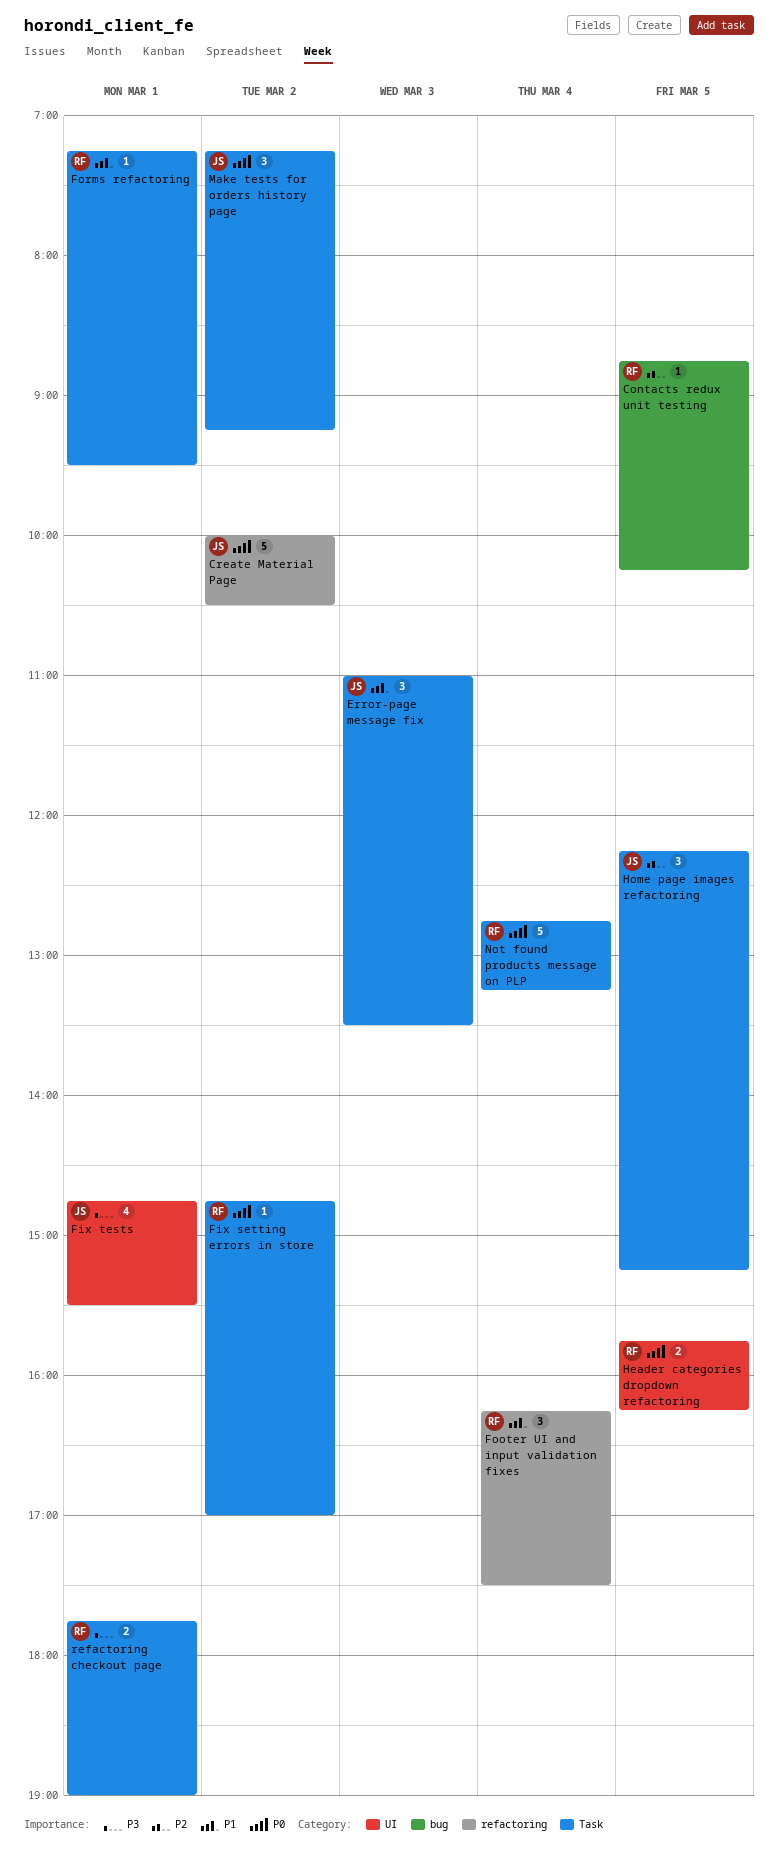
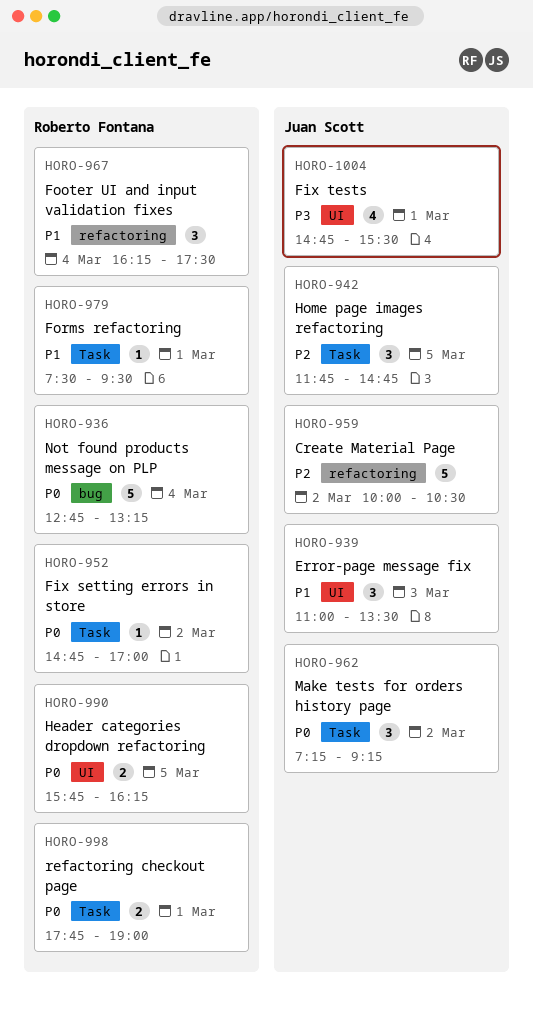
Contacts redux unit testing: present -> none
Create Material Page, priority: P0 -> P2
Error-page message fix, label: Task -> UI
Forms refactoring, begins: 07:15 -> 07:30
Home page images refactoring, begins: 12:15 -> 11:45
Home page images refactoring, ends: 15:15 -> 14:45
Not found products message on PLP, label: Task -> bug
refactoring checkout page, priority: P3 -> P0

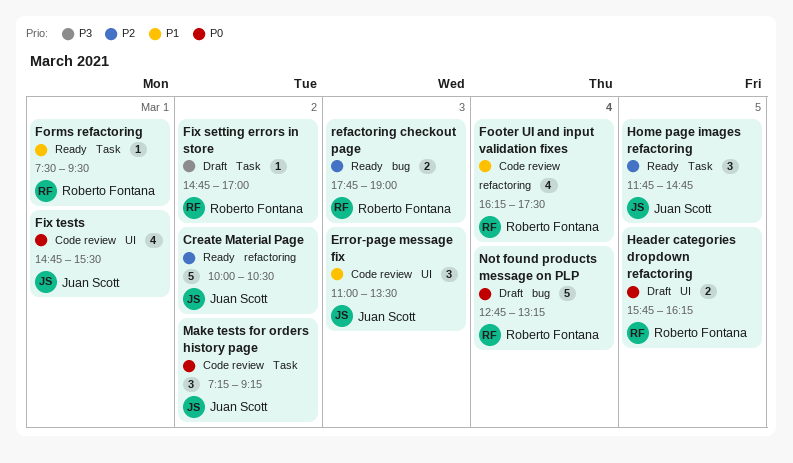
Fix setting errors in store, priority: P0 -> P3
Fix tests, priority: P3 -> P0
Footer UI and input validation fixes, estimate: 3 -> 4
refactoring checkout page, priority: P0 -> P2
refactoring checkout page, label: Task -> bug
refactoring checkout page, day: Mar 1 -> Mar 3

